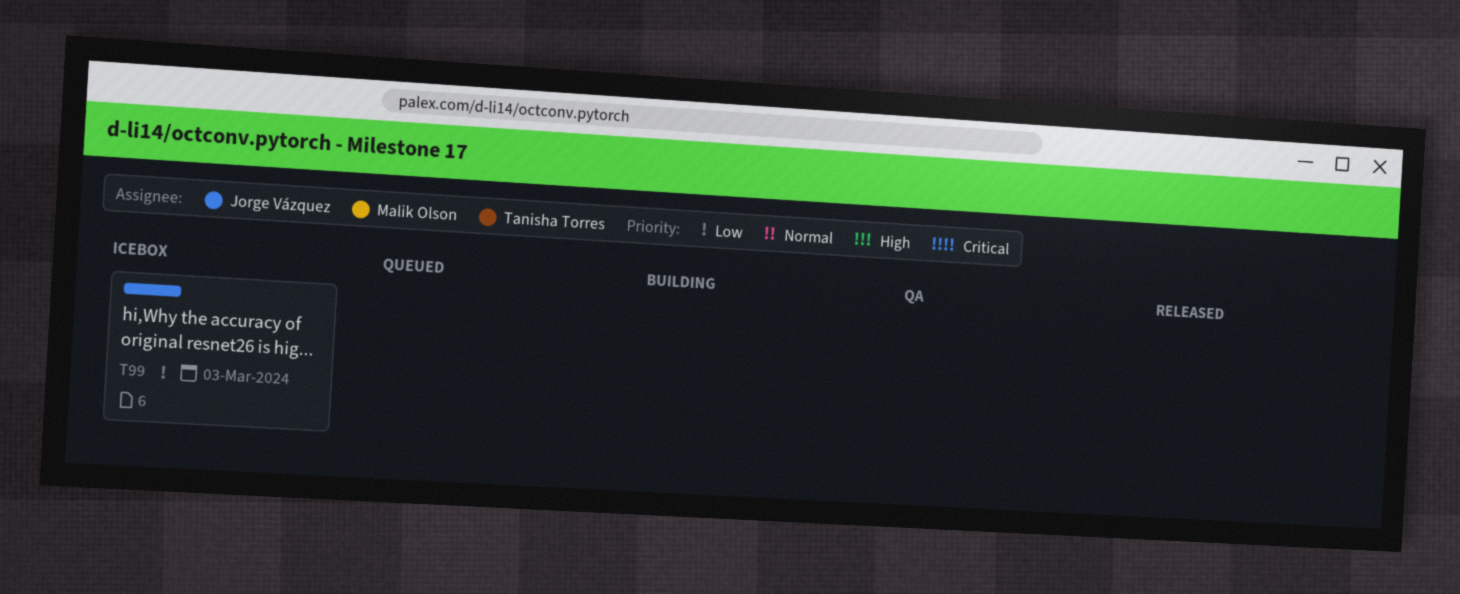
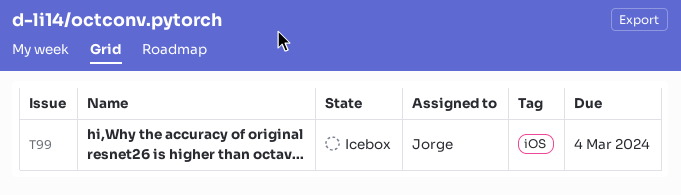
T99, due: Mar 3 -> Mar 4

